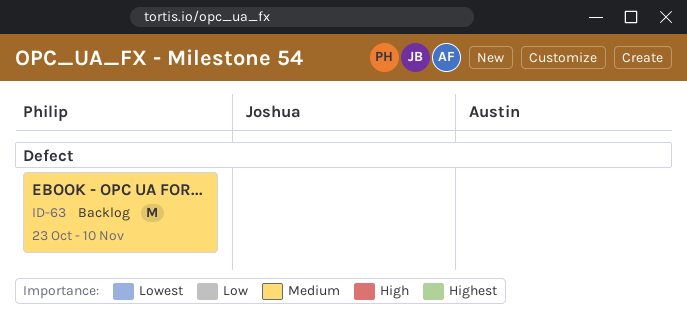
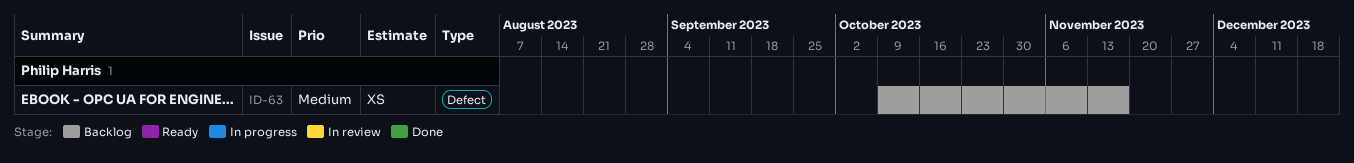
ID-63, estimate: M -> XS
ID-63, start: Oct 23 -> Oct 9
ID-63, due: Nov 10 -> Nov 17

